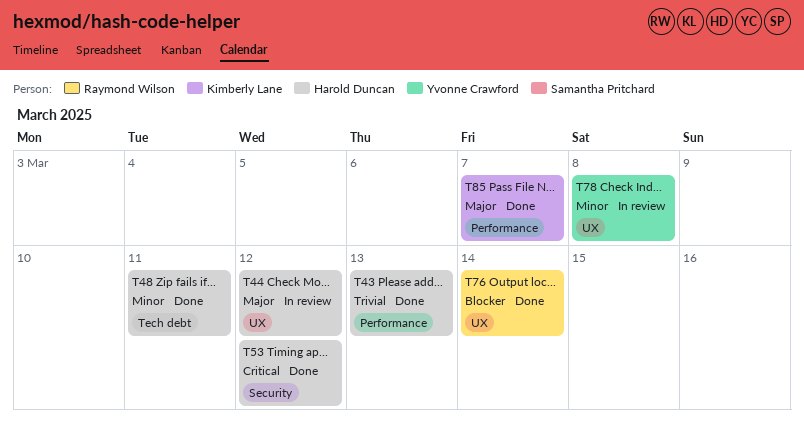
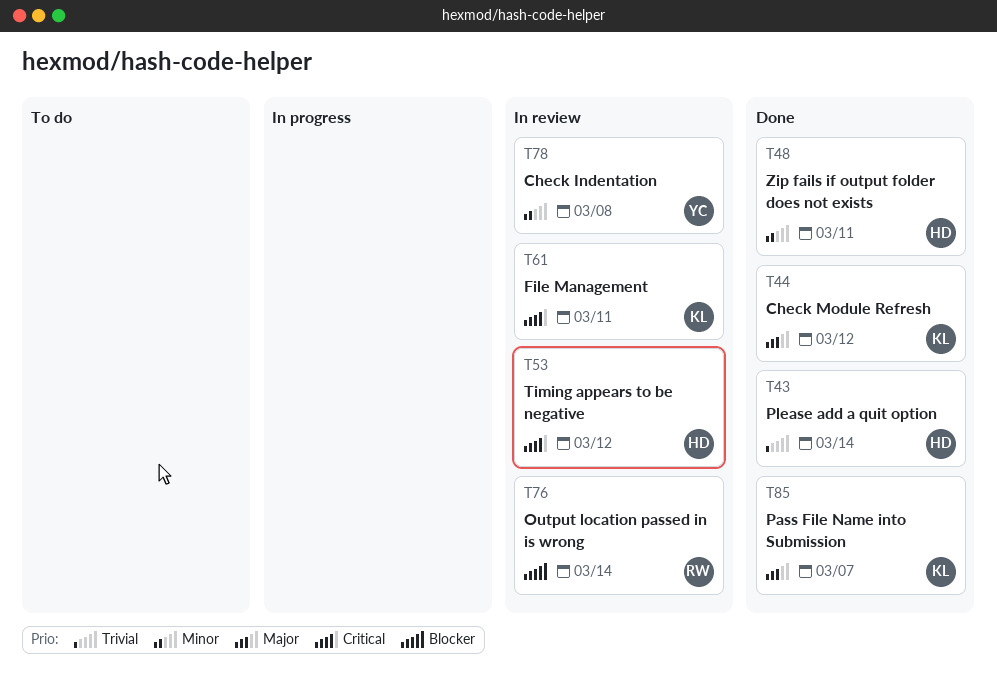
T43, due: Mar 13 -> Mar 14
T44, status: In review -> Done
T44, owner: Harold Duncan -> Kimberly Lane
T53, status: Done -> In review
T61: none -> present
T76, status: Done -> In review

